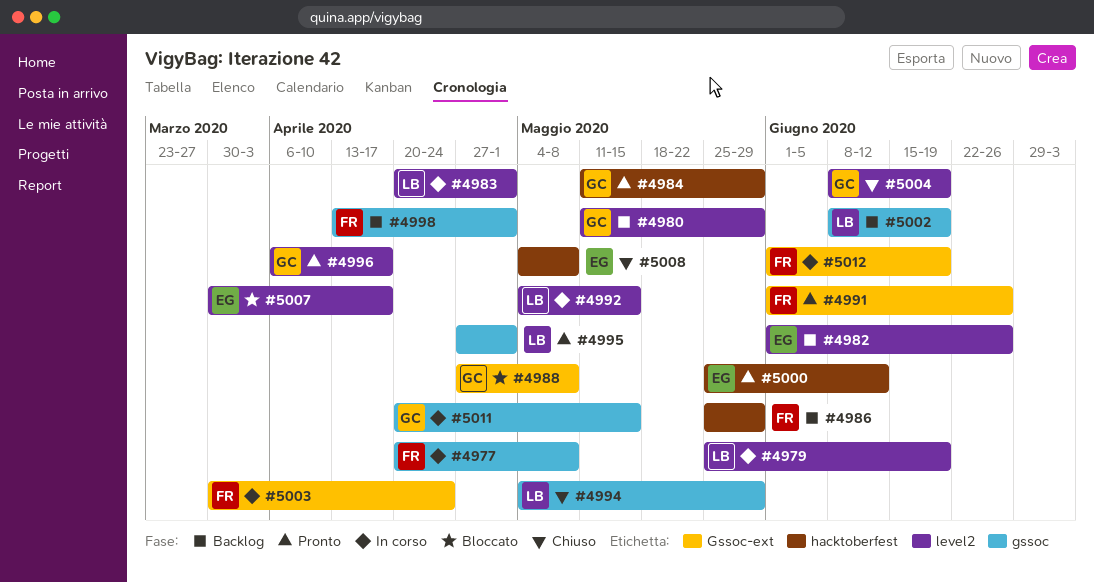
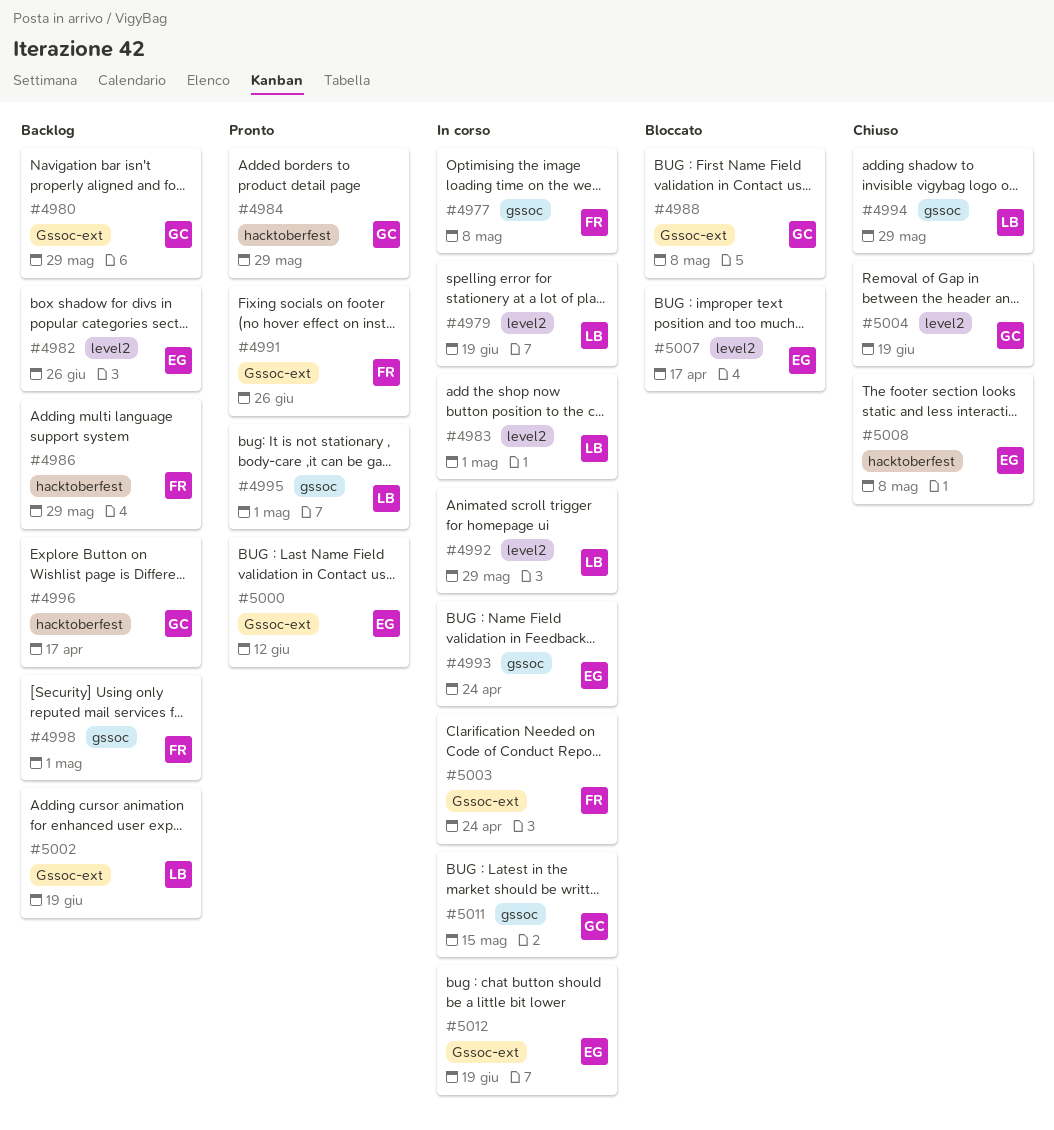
#4980, label: level2 -> Gssoc-ext
#4992, due: May 15 -> May 29
#4993: none -> present
#4996, status: Pronto -> Backlog
#4996, label: level2 -> hacktoberfest
#5000, label: hacktoberfest -> Gssoc-ext
#5002, label: gssoc -> Gssoc-ext
#5012, owner: FR -> EG

